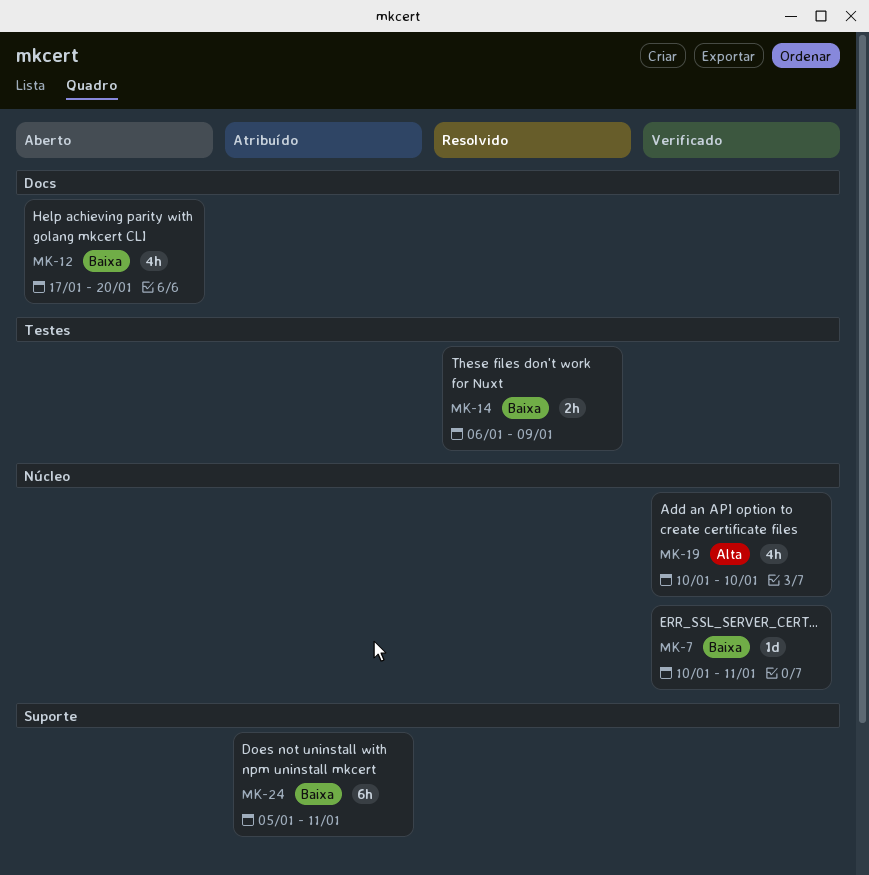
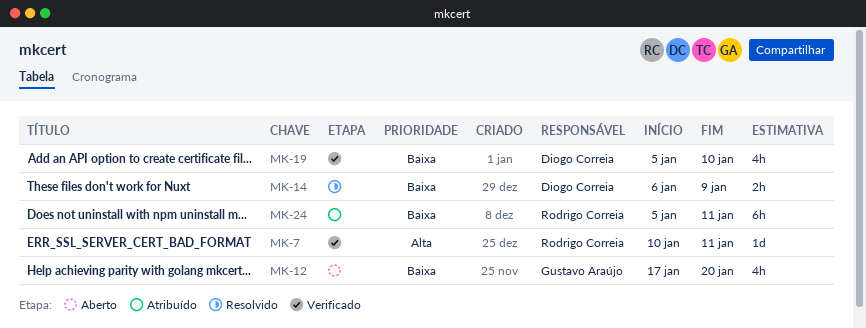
MK-7, priority: Baixa -> Alta
MK-19, priority: Alta -> Baixa
MK-19, start: Jan 10 -> Jan 5

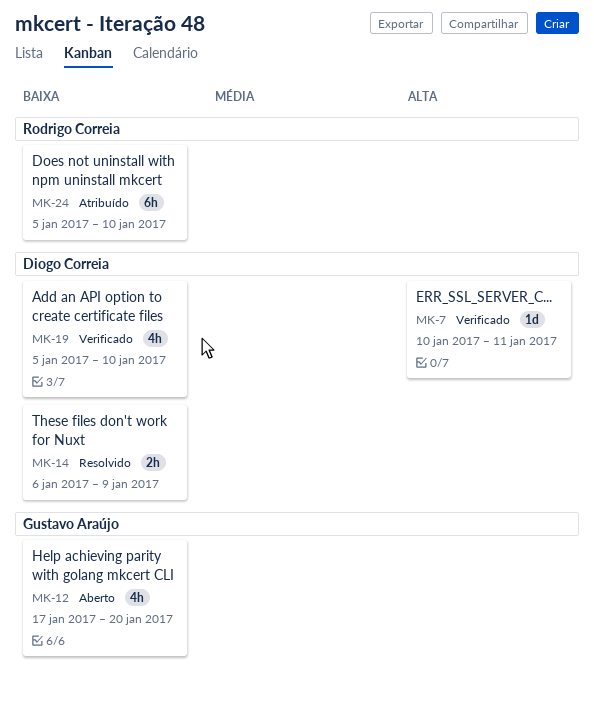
MK-7, owner: Rodrigo Correia -> Diogo Correia
MK-24, due: Jan 11 -> Jan 10

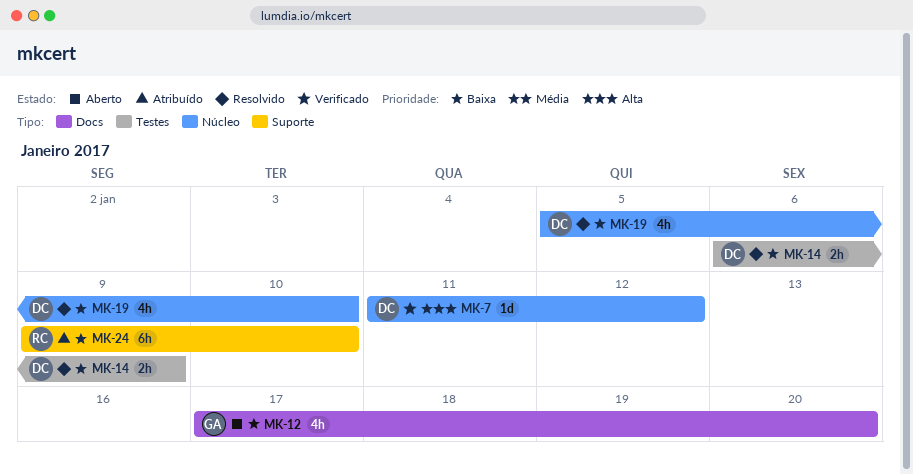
MK-7, start: Jan 10 -> Jan 11
MK-7, due: Jan 11 -> Jan 12
MK-19, status: Verificado -> Resolvido
MK-24, start: Jan 5 -> Jan 9

